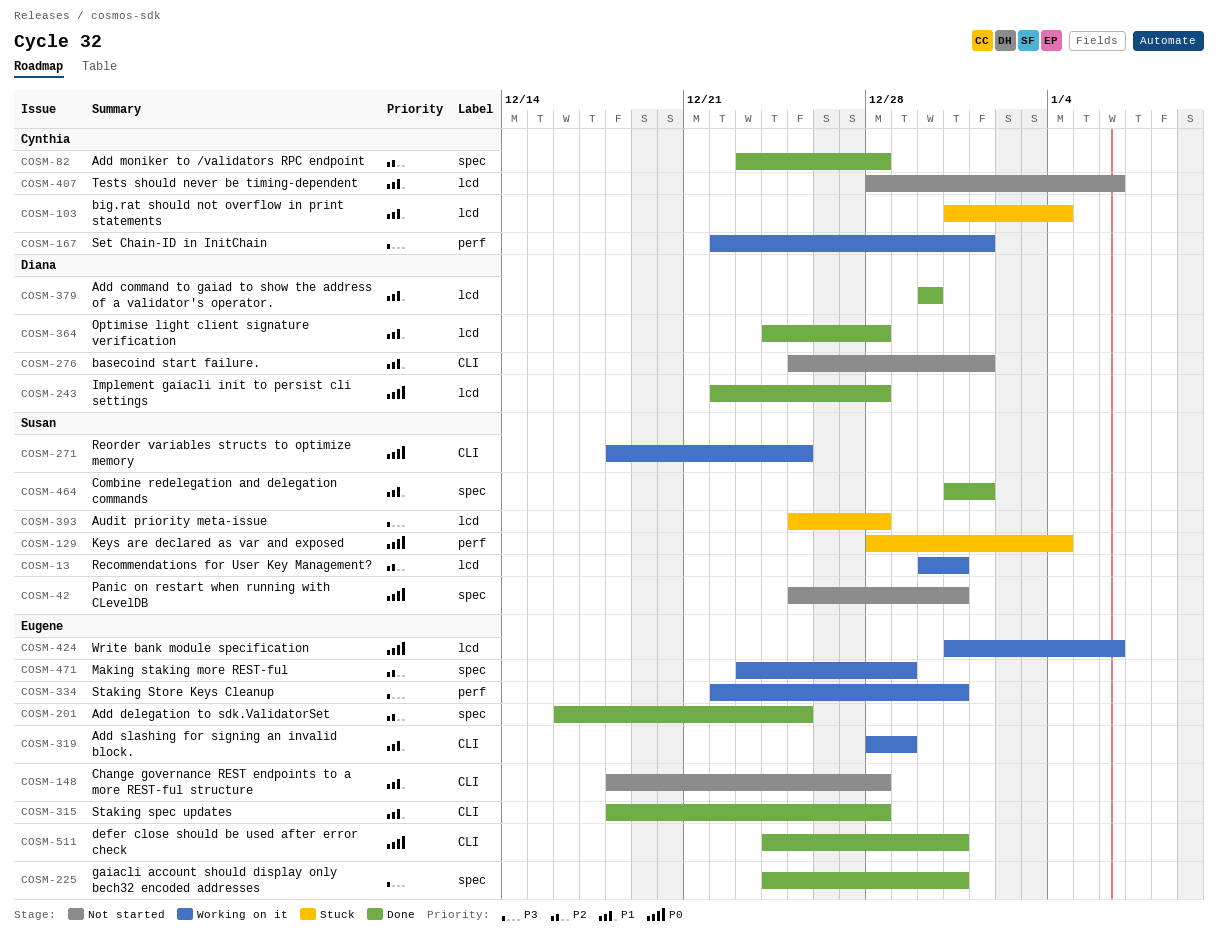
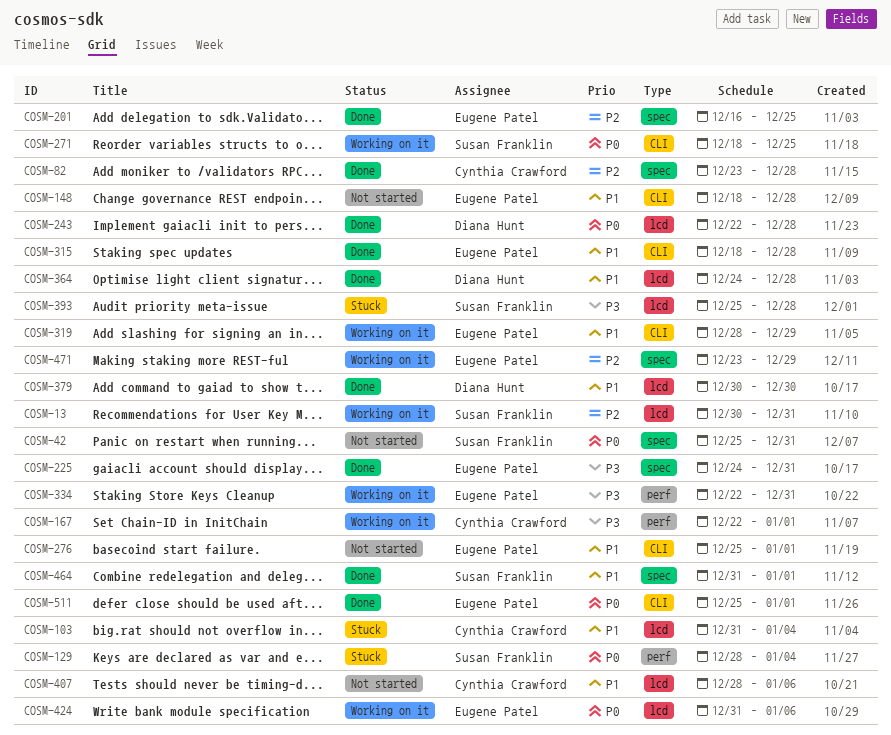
COSM-276, owner: Diana Hunt -> Eugene Patel
COSM-511, start: Dec 24 -> Dec 25
COSM-511, due: Dec 31 -> Jan 1

